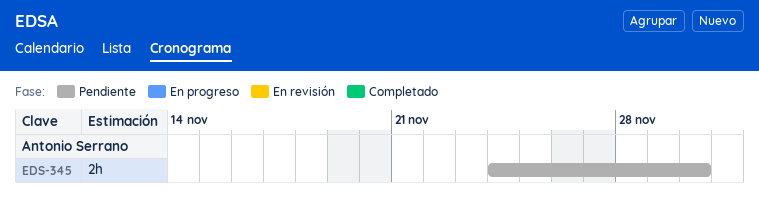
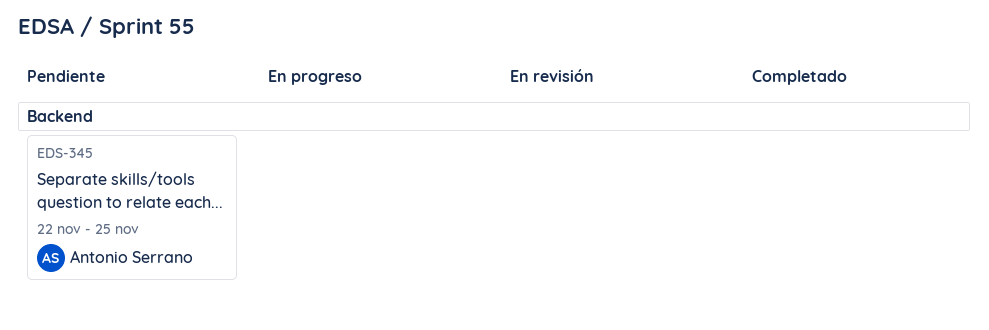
EDS-345, start: Nov 24 -> Nov 22
EDS-345, due: Nov 30 -> Nov 25

